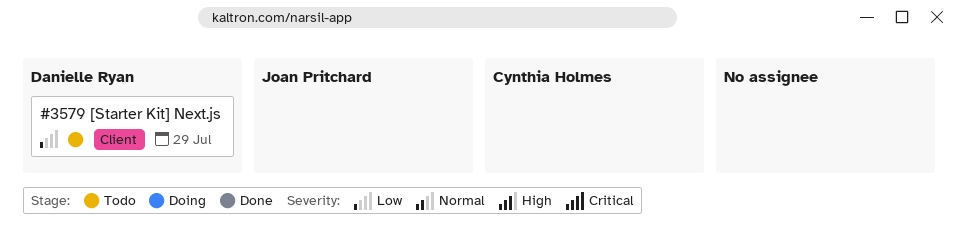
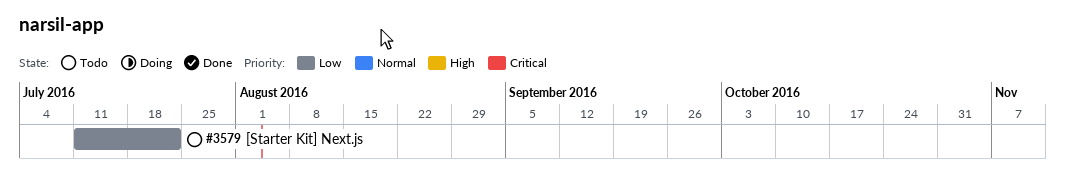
#3579, due: Jul 29 -> Jul 22

